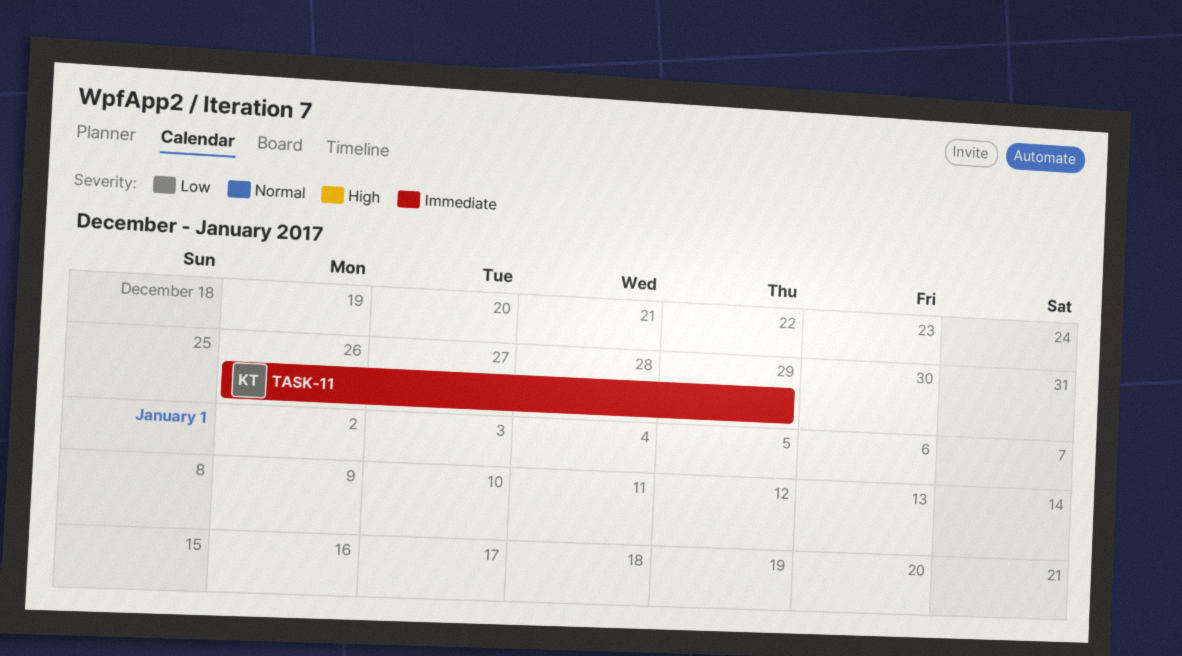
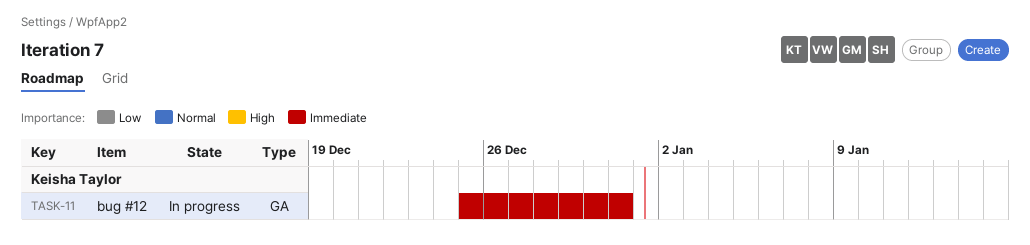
TASK-11, start: Dec 26 -> Dec 25
TASK-11, due: Dec 29 -> Dec 31

